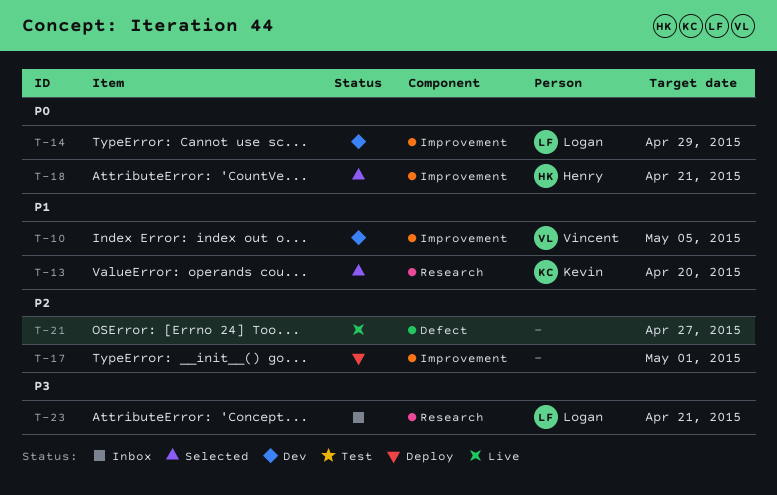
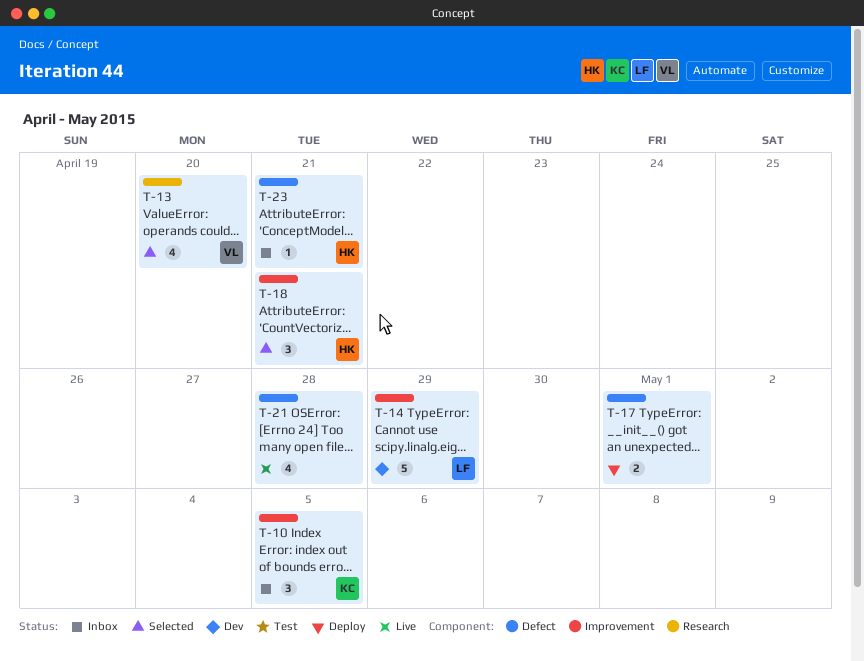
T-10, status: Dev -> Inbox
T-10, owner: Vincent -> Kevin
T-13, owner: Kevin -> Vincent
T-17, label: Improvement -> Defect
T-21, due: Apr 27 -> Apr 28
T-23, owner: Logan -> Henry
T-23, label: Research -> Defect

